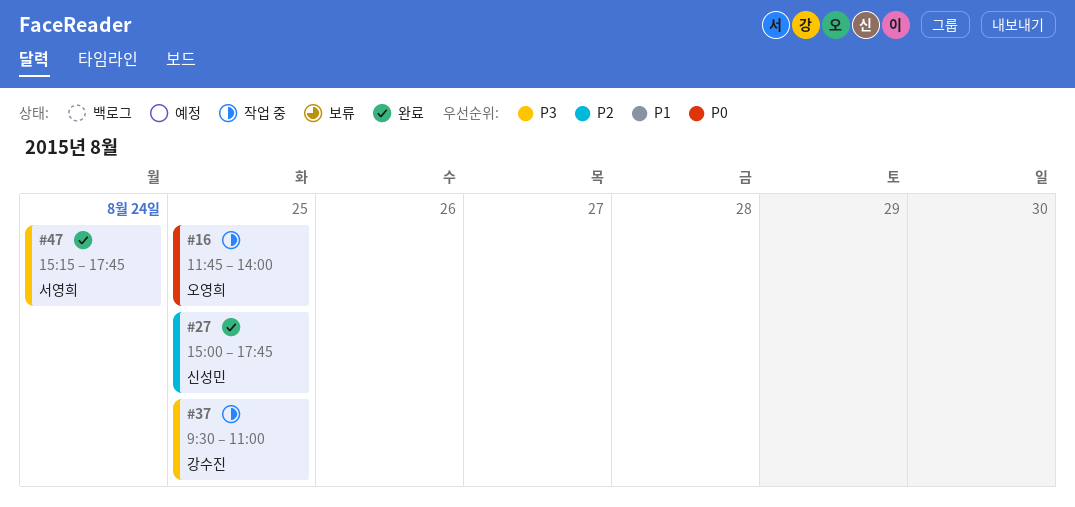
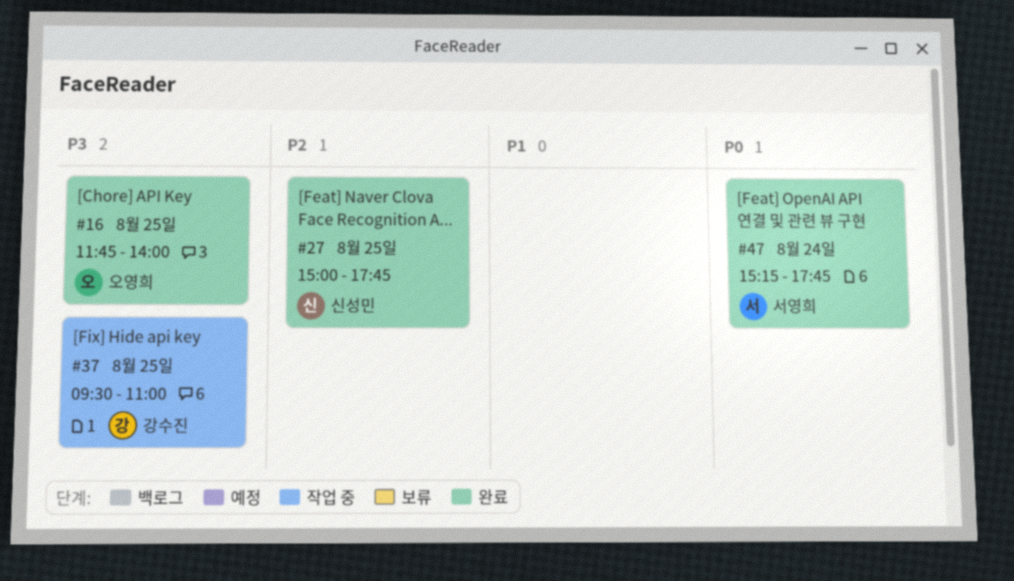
#16, status: 작업 중 -> 완료
#16, priority: P0 -> P3
#47, priority: P3 -> P0

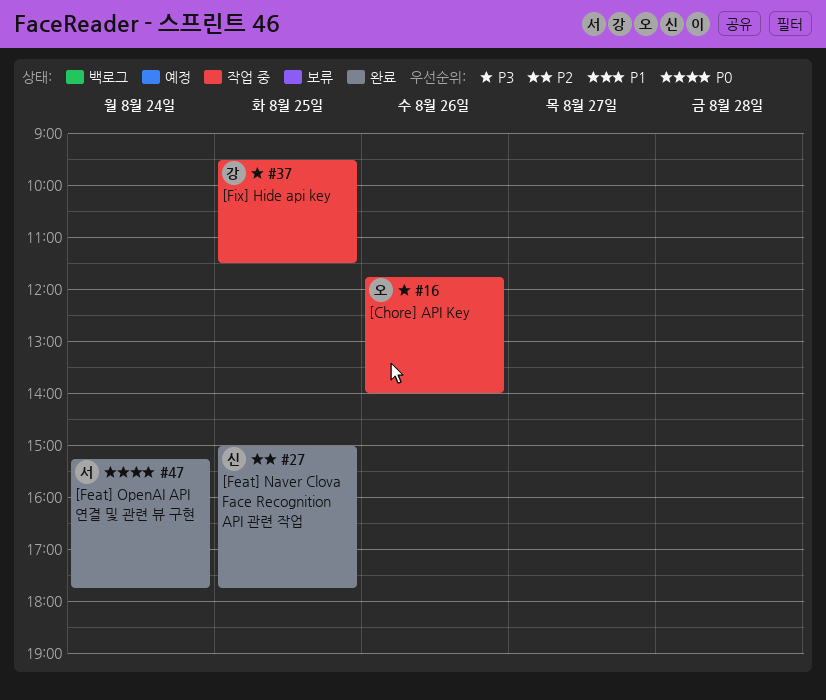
#16, status: 완료 -> 작업 중
#16, day: Aug 25 -> Aug 26
#37, ends: 11:00 -> 11:30

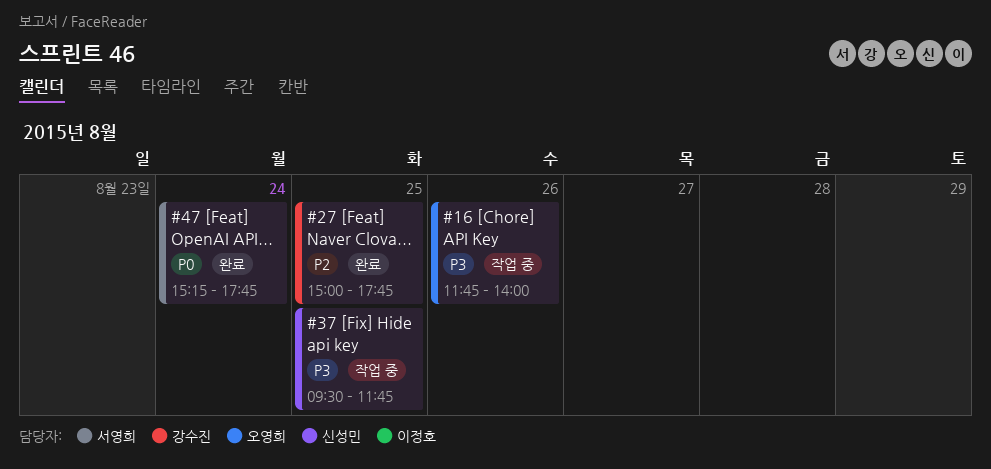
#27, owner: 신성민 -> 강수진
#37, owner: 강수진 -> 신성민
#37, ends: 11:30 -> 11:45

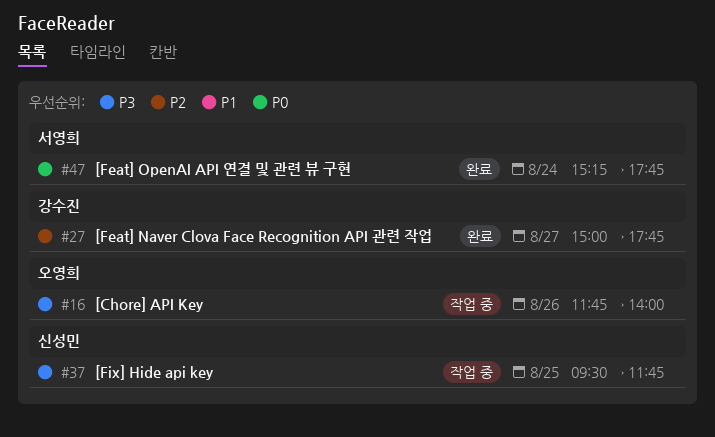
#27, day: Aug 25 -> Aug 27

